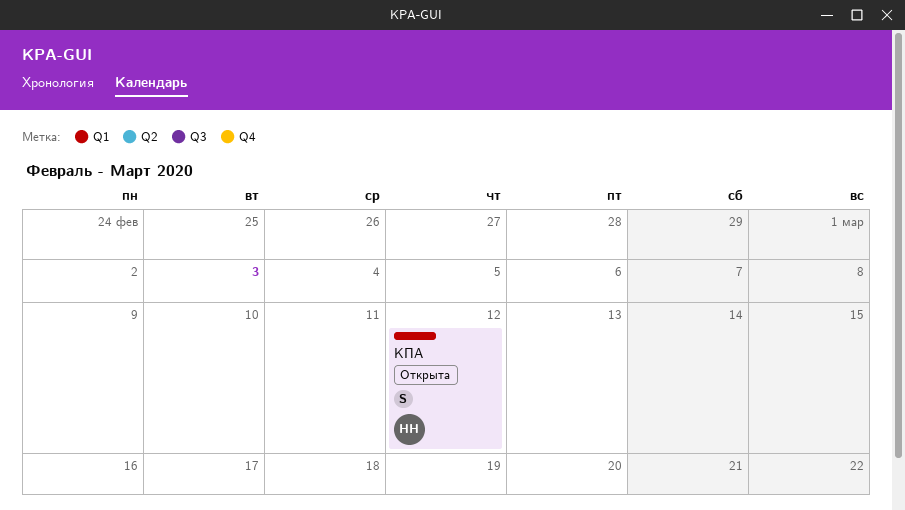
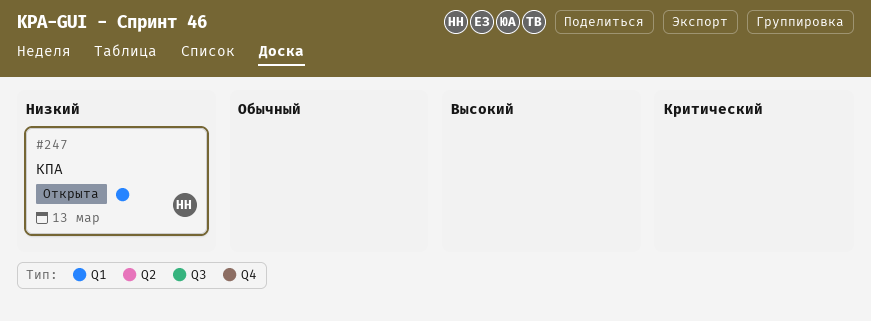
КПА, due: Mar 12 -> Mar 13

